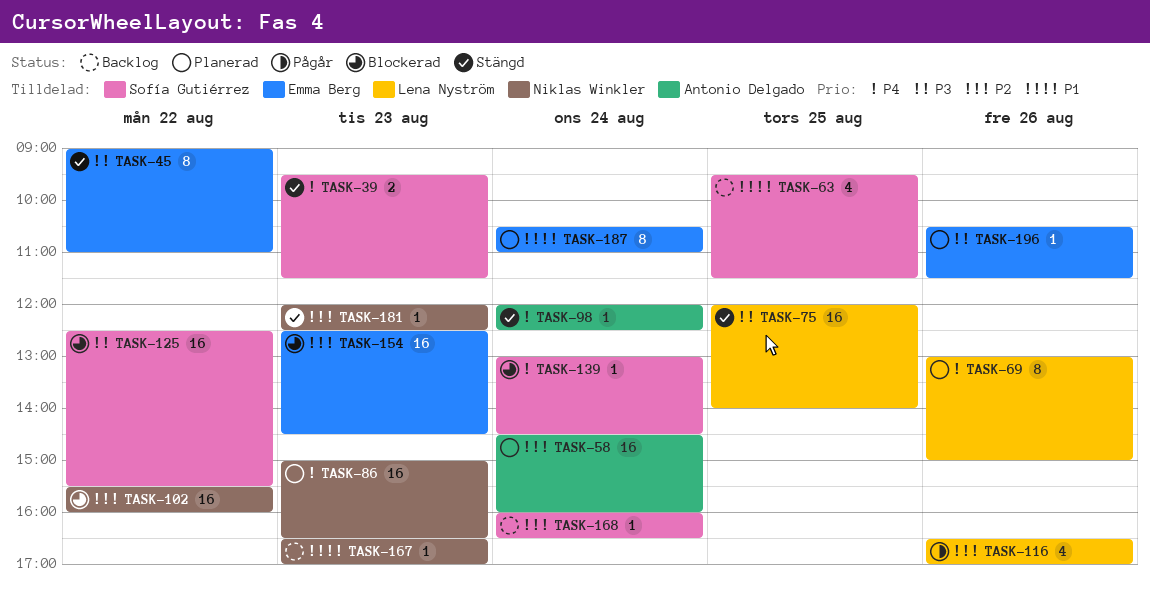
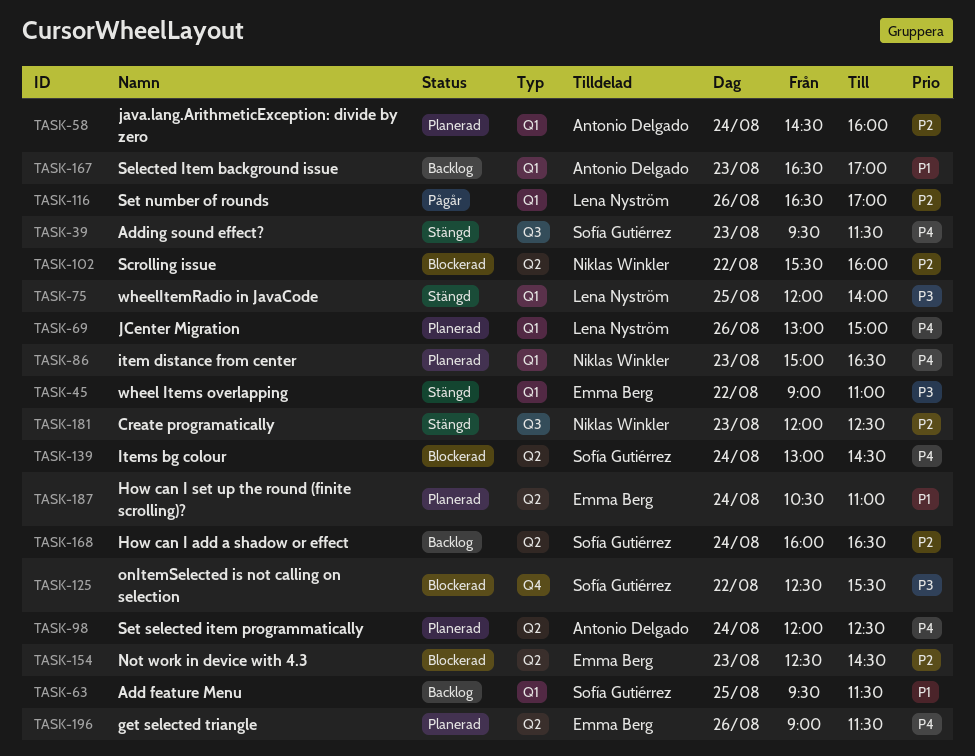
TASK-98, status: Stängd -> Planerad
TASK-167, owner: Niklas Winkler -> Antonio Delgado
TASK-196, priority: P3 -> P4
TASK-196, begins: 10:30 -> 09:00

